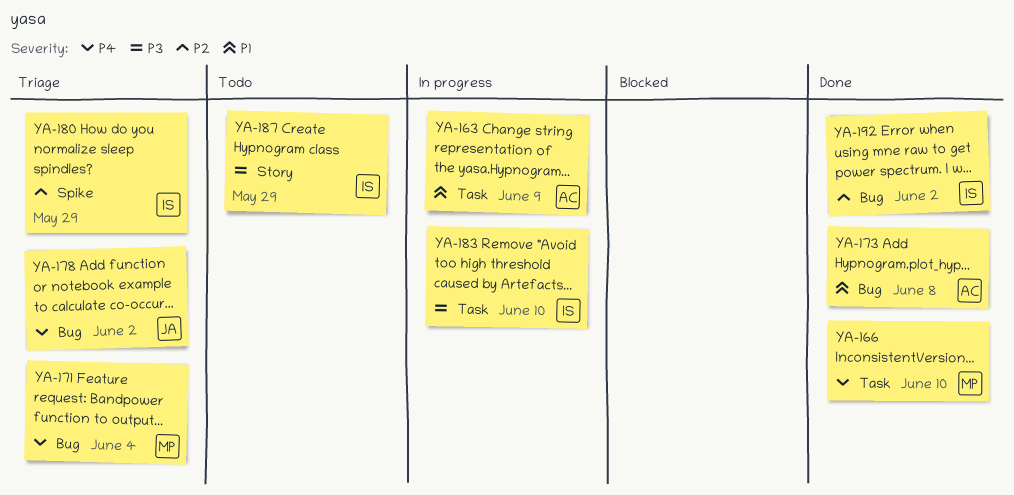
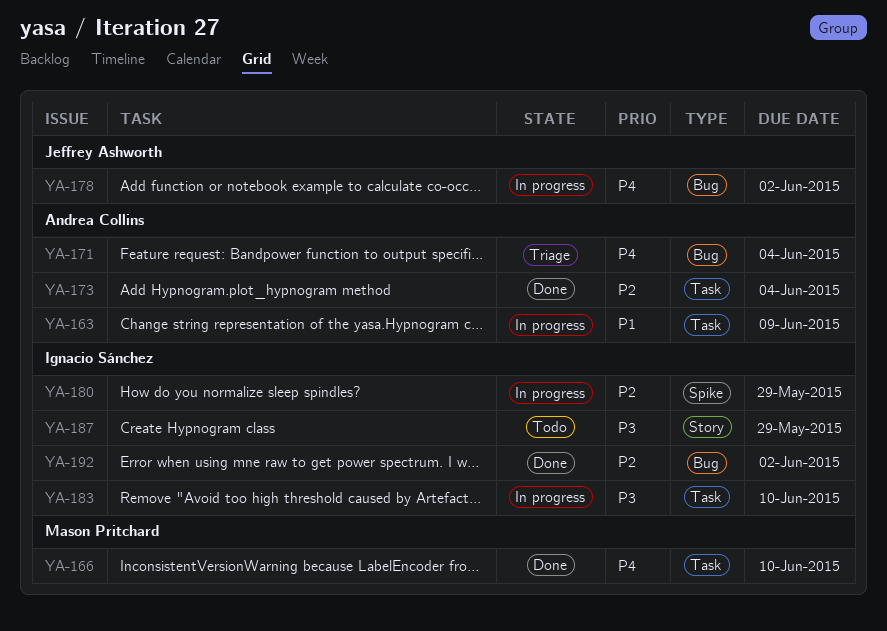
YA-171, owner: Mason Pritchard -> Andrea Collins
YA-173, priority: P1 -> P2
YA-173, label: Bug -> Task
YA-173, due: Jun 8 -> Jun 4
YA-178, status: Triage -> In progress
YA-180, status: Triage -> In progress

